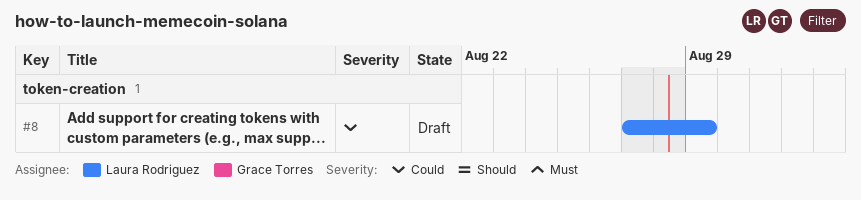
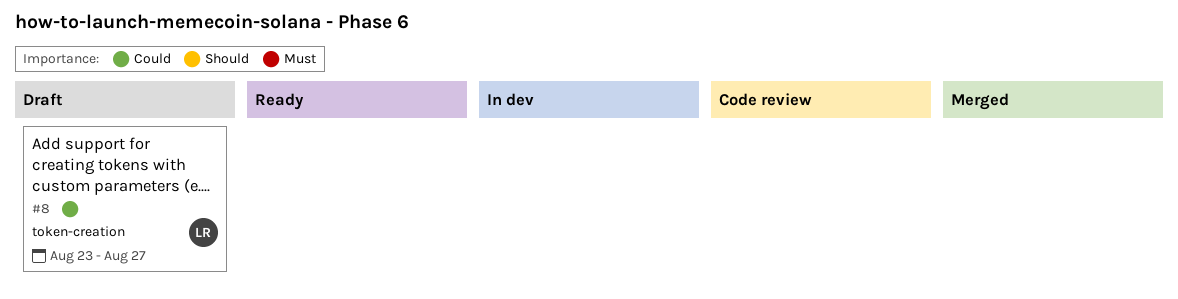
#8, start: Aug 27 -> Aug 23
#8, due: Aug 29 -> Aug 27

